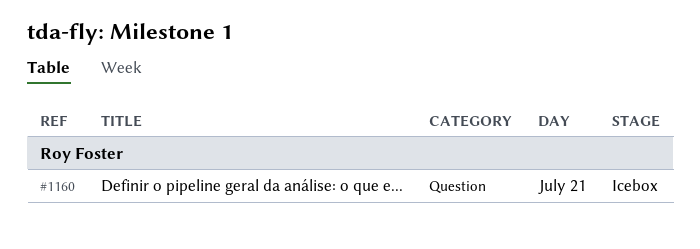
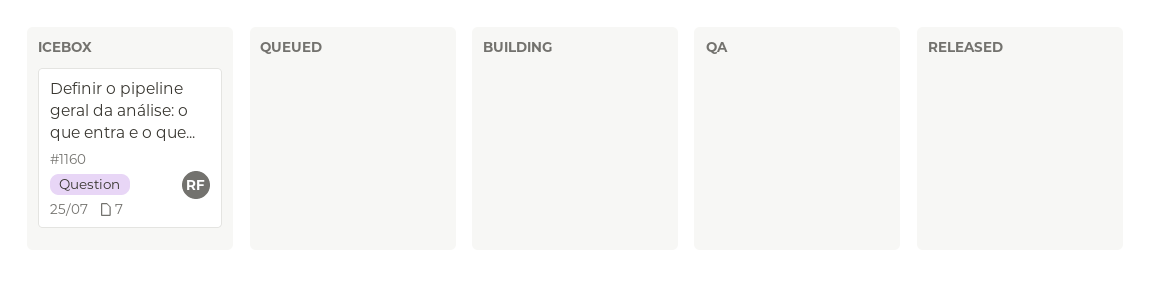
#1160, day: Jul 21 -> Jul 25

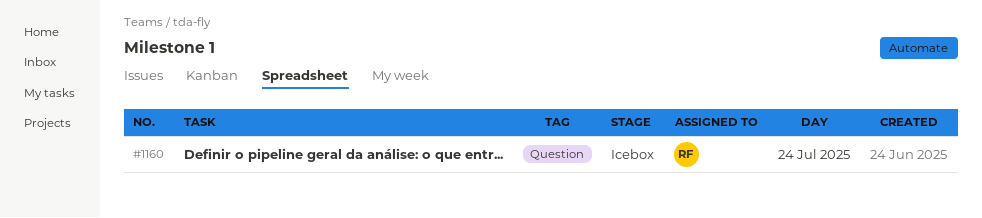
#1160, day: Jul 25 -> Jul 24

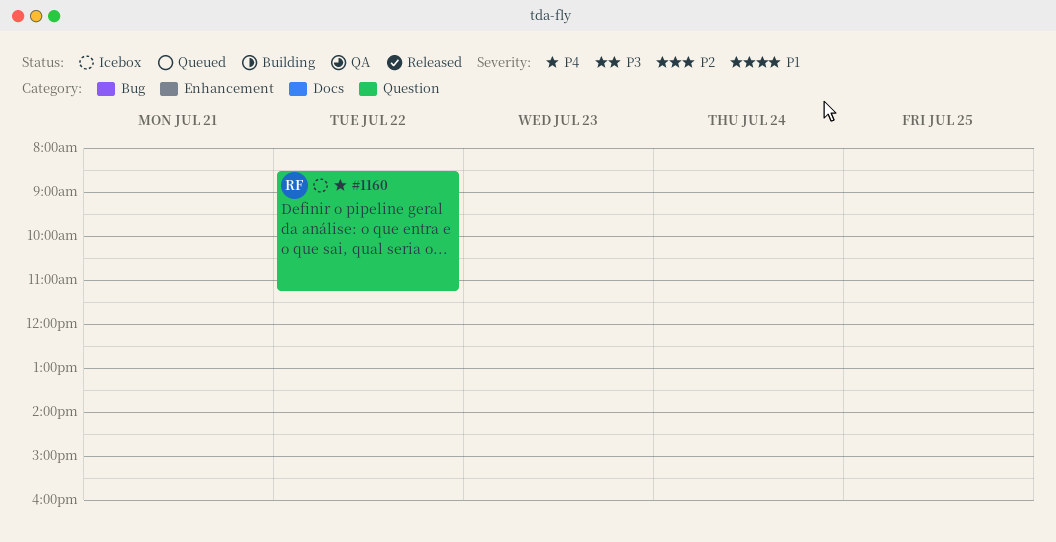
#1160, day: Jul 24 -> Jul 22

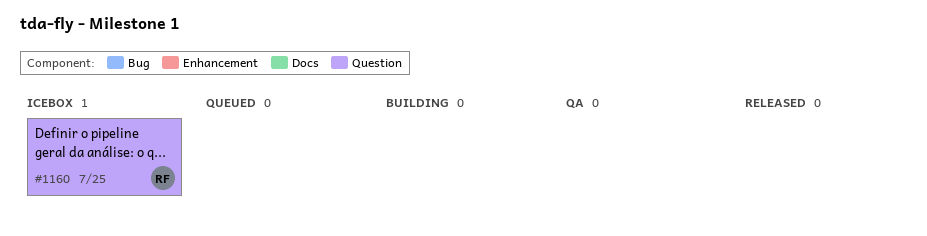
#1160, day: Jul 22 -> Jul 25

